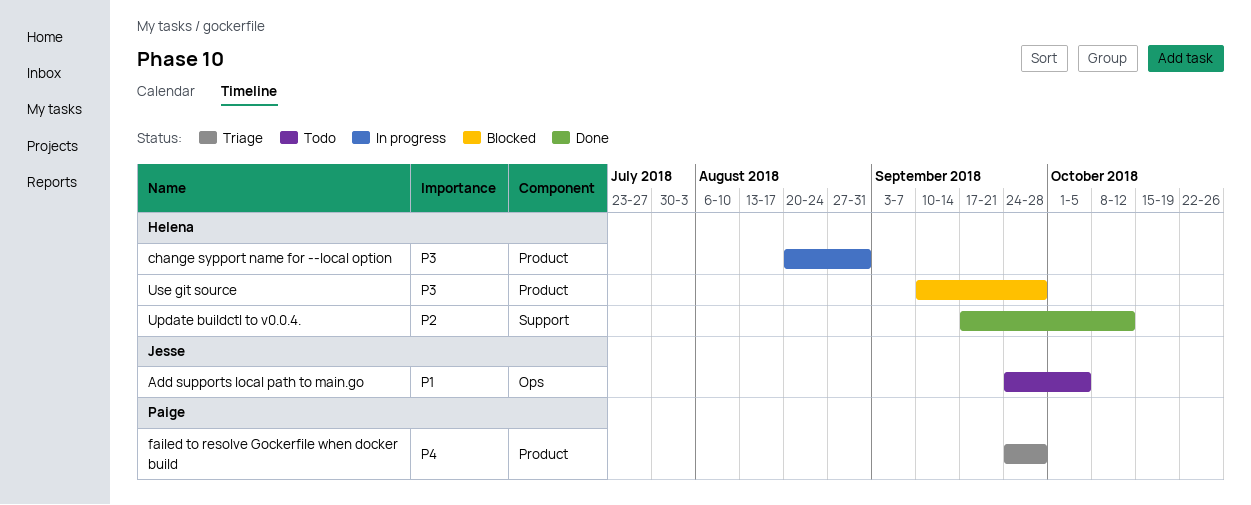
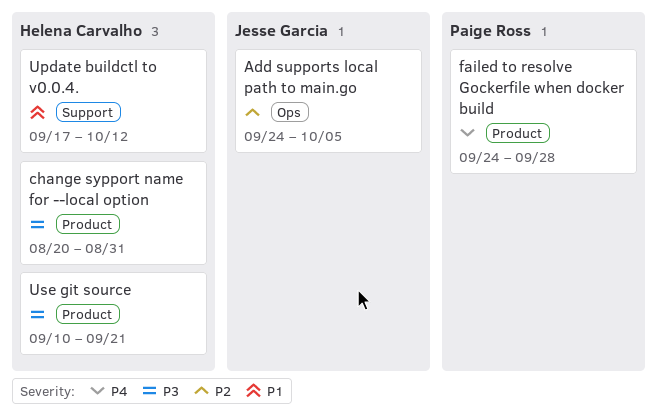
Add supports local path to main.go, priority: P1 -> P2
Update buildctl to v0.0.4., priority: P2 -> P1
Use git source, due: Sep 28 -> Sep 21

